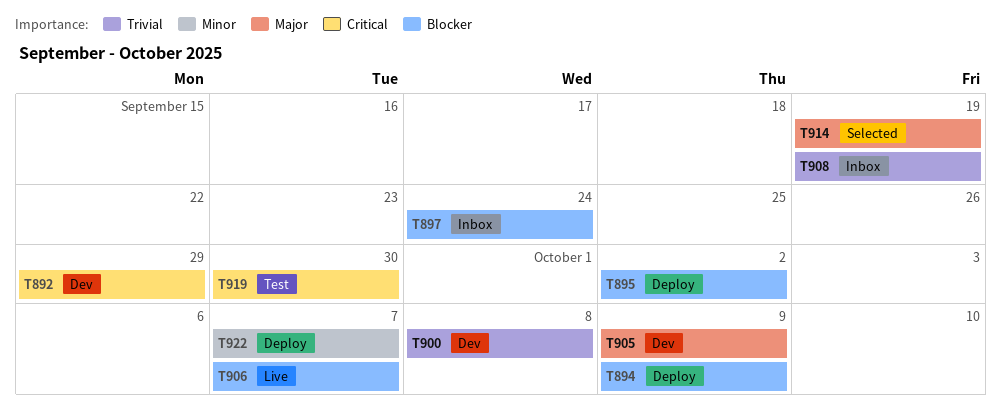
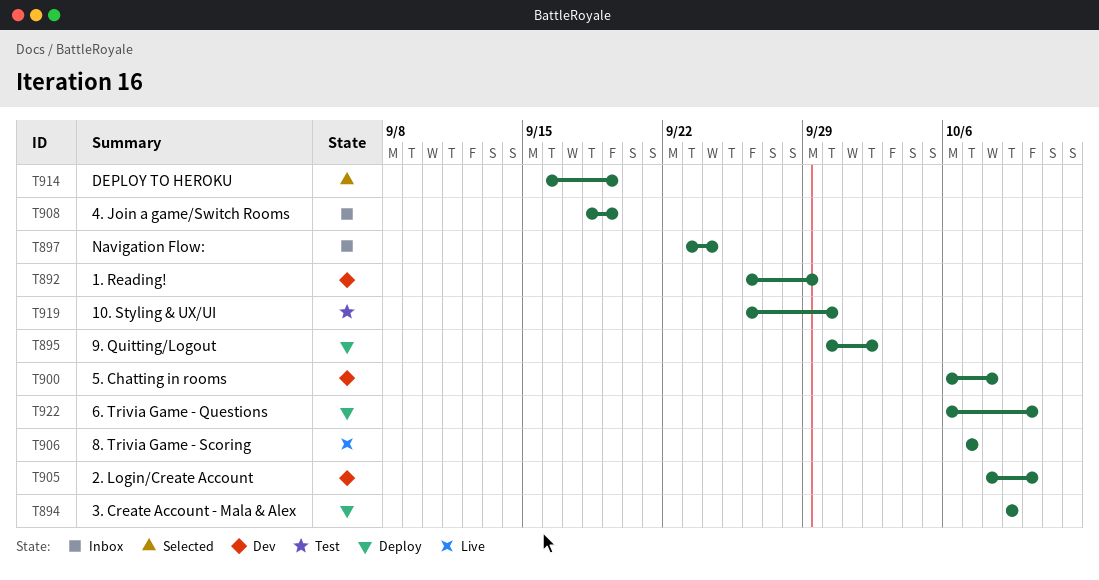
T905, due: Oct 9 -> Oct 10
T922, due: Oct 7 -> Oct 10

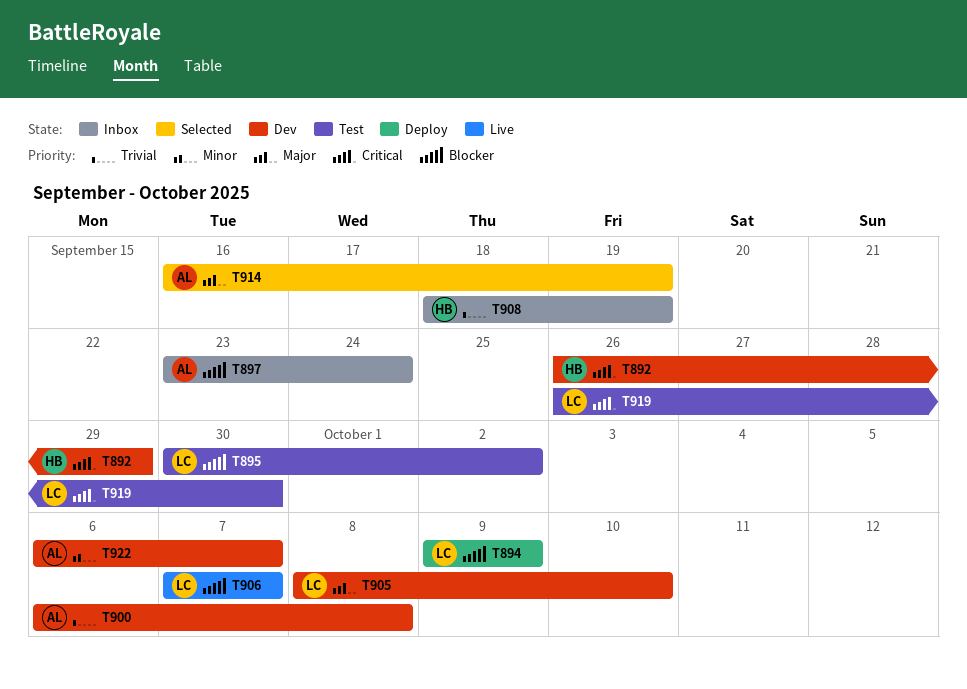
T895, status: Deploy -> Test
T922, status: Deploy -> Dev
T922, due: Oct 10 -> Oct 7

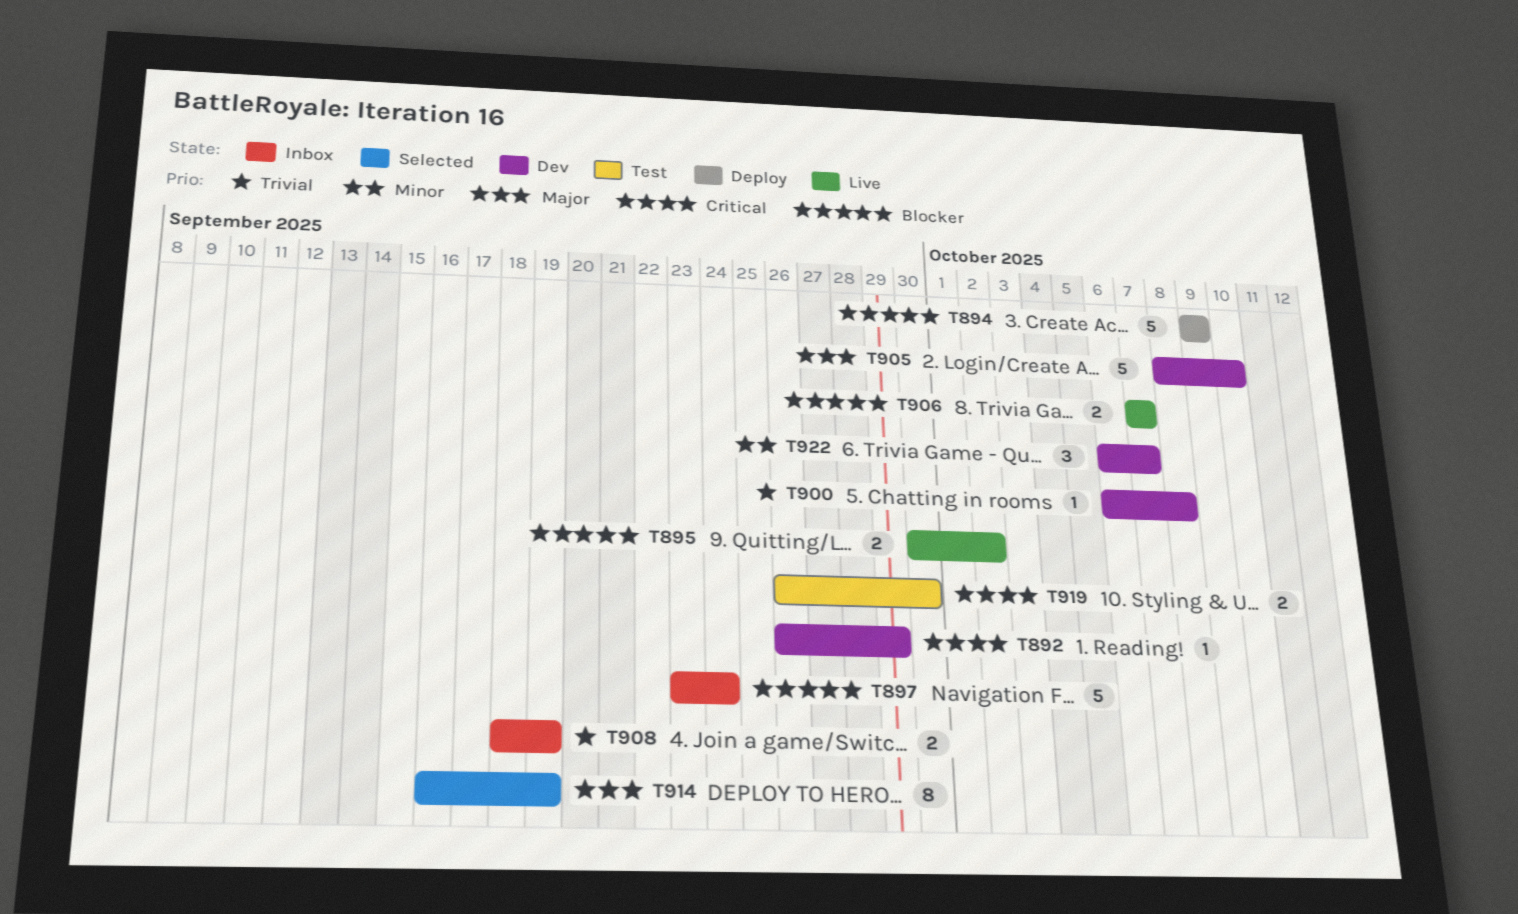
T895, status: Test -> Live

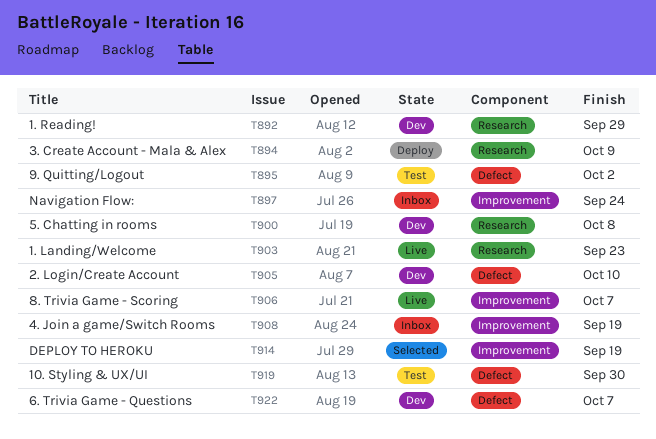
T895, status: Live -> Test
T903: none -> present

